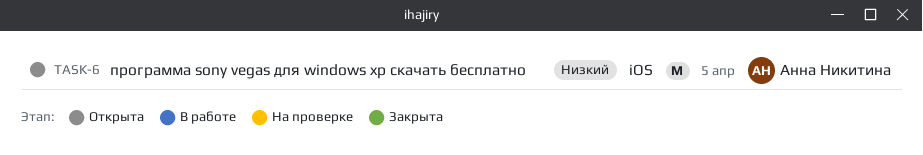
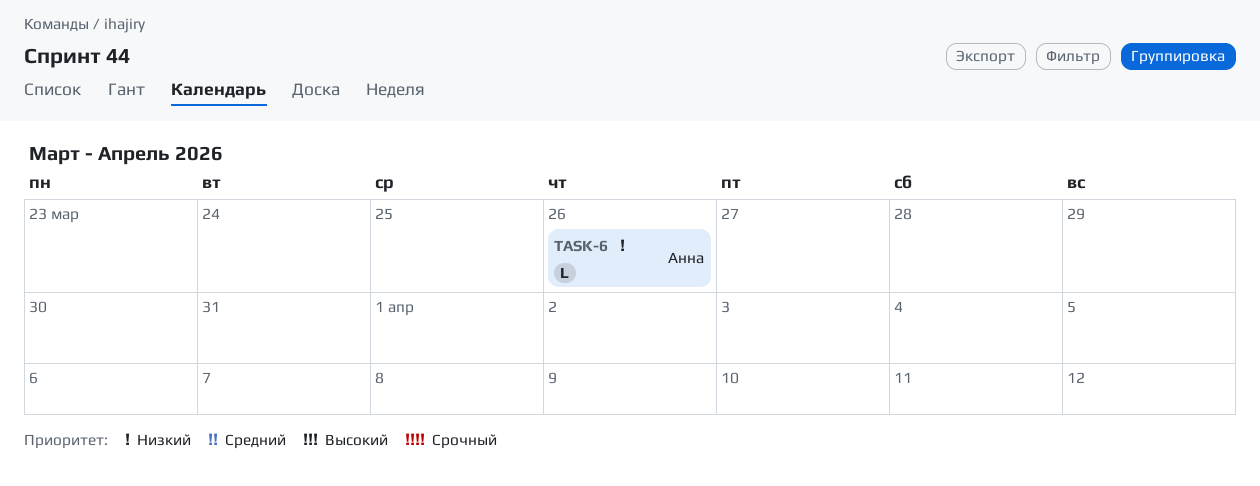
TASK-6, estimate: M -> L
TASK-6, due: Apr 5 -> Mar 26

